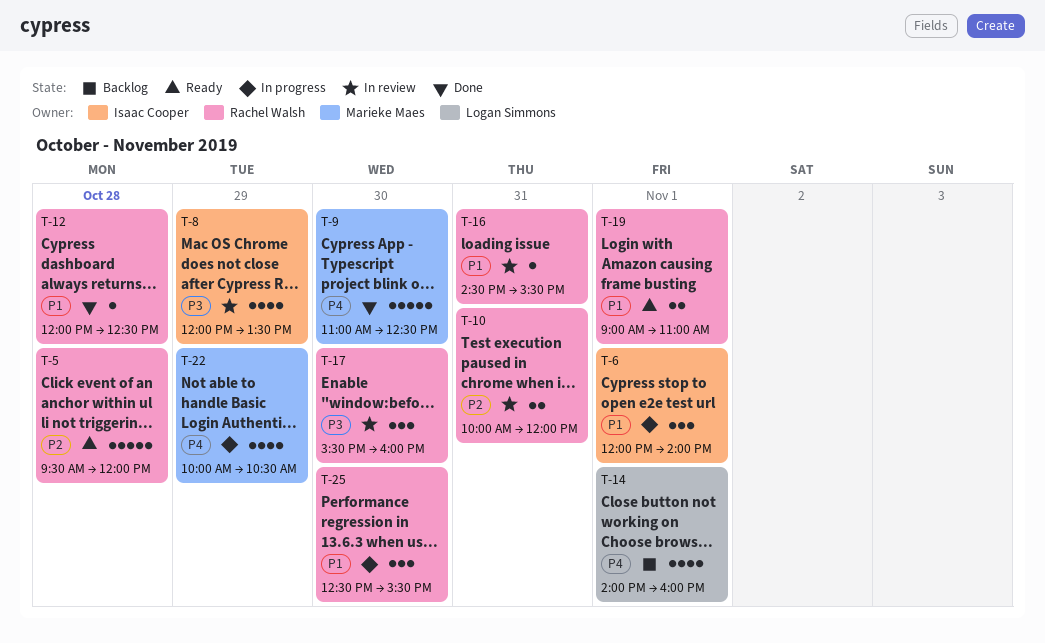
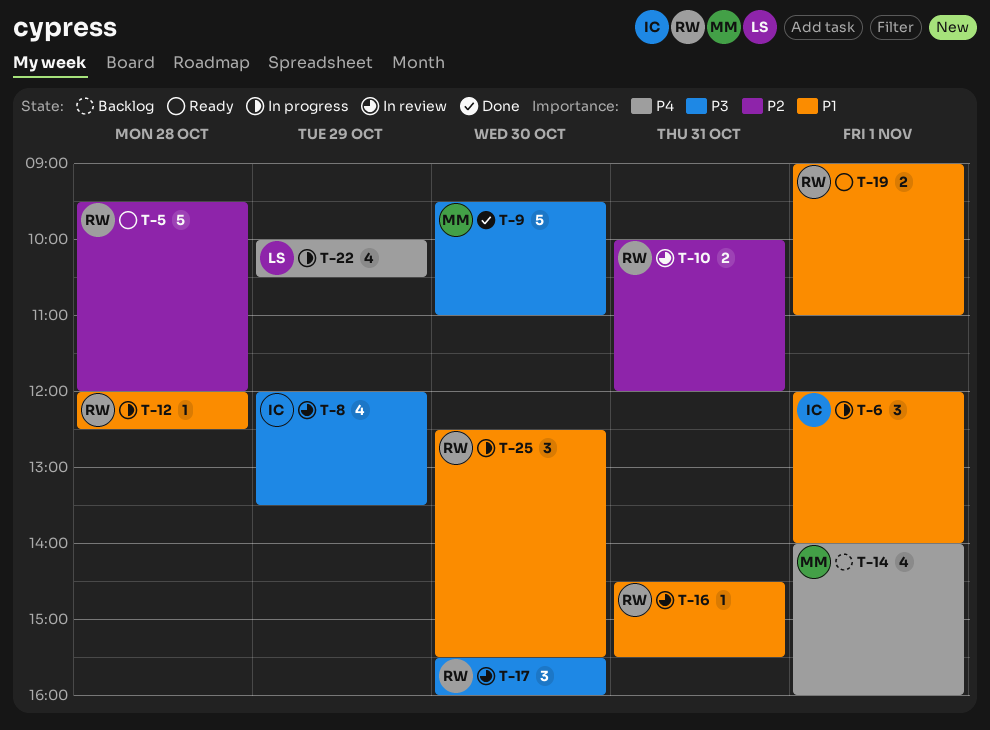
T-9, priority: P4 -> P3
T-9, begins: 11:00 -> 09:30
T-9, ends: 12:30 -> 11:00
T-12, status: Done -> In progress
T-14, owner: Logan Simmons -> Marieke Maes
T-22, owner: Marieke Maes -> Logan Simmons

